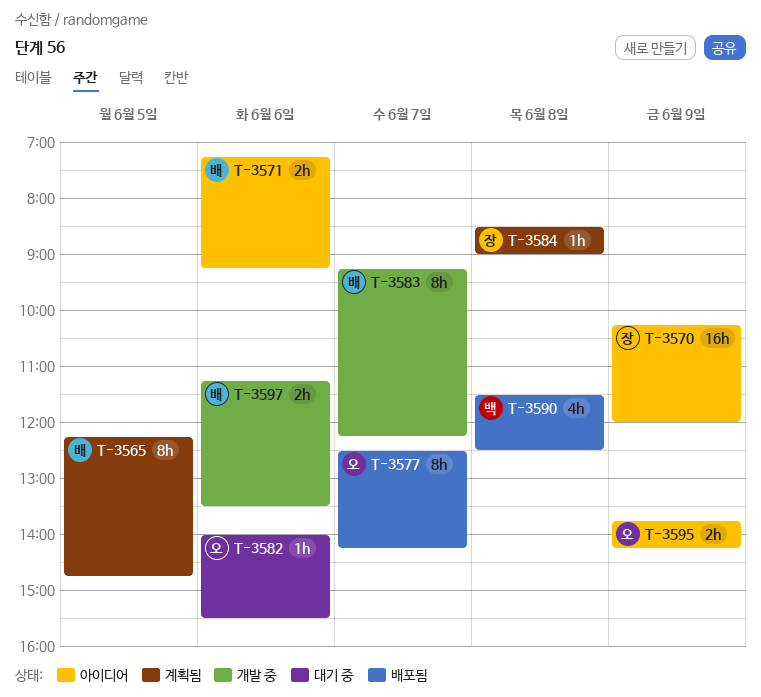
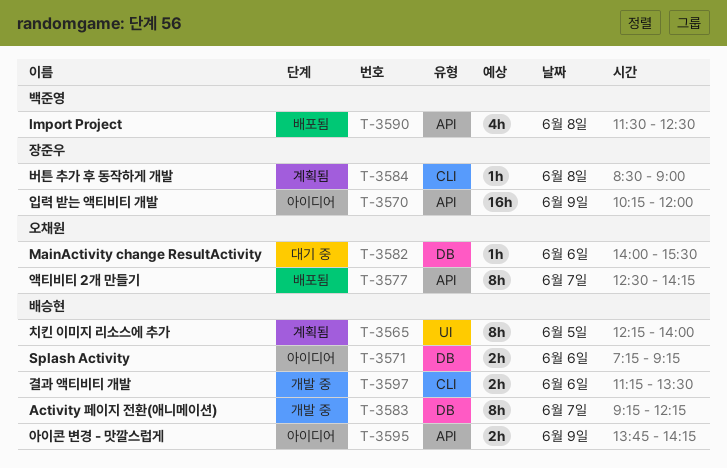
T-3565, ends: 14:45 -> 14:00
T-3595, owner: 오채원 -> 배승현

